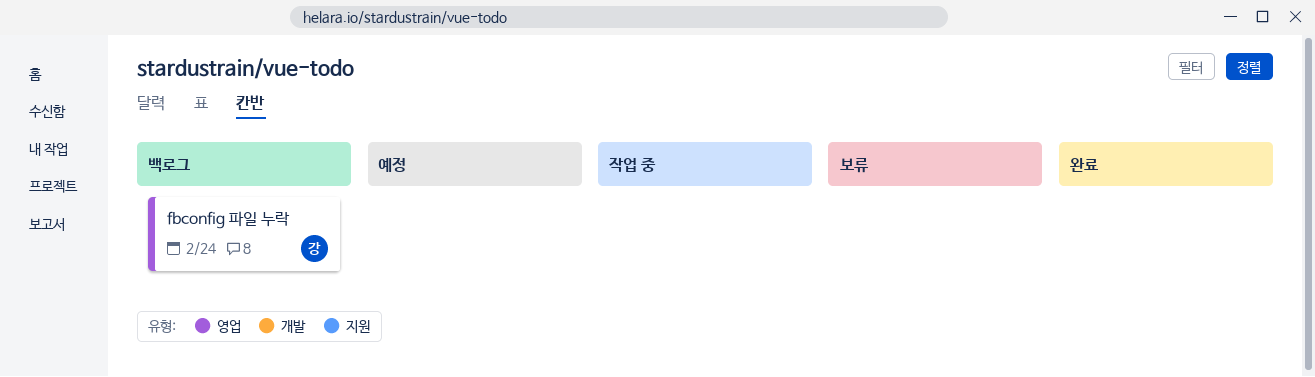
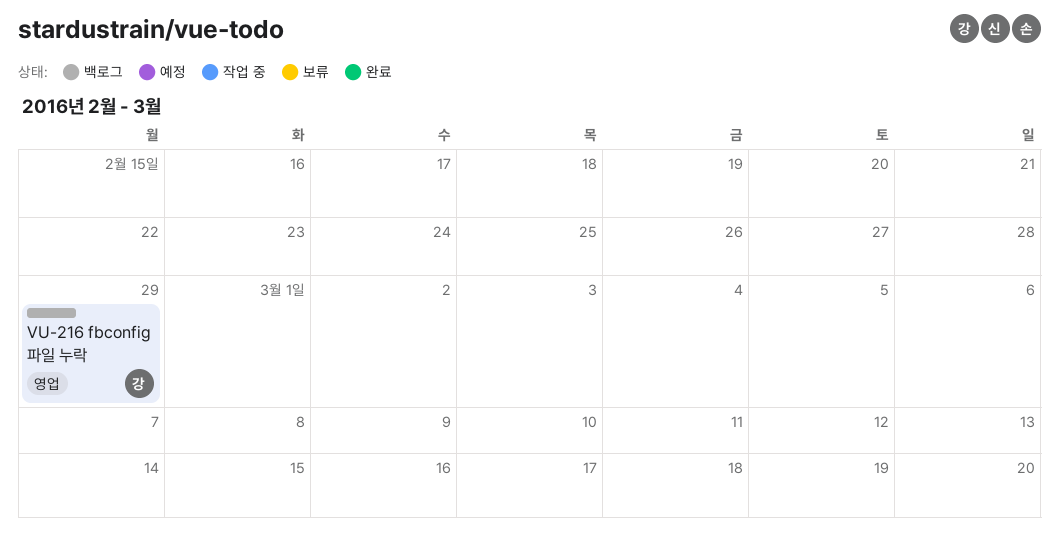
fbconfig 파일 누락, due: Feb 24 -> Feb 29

